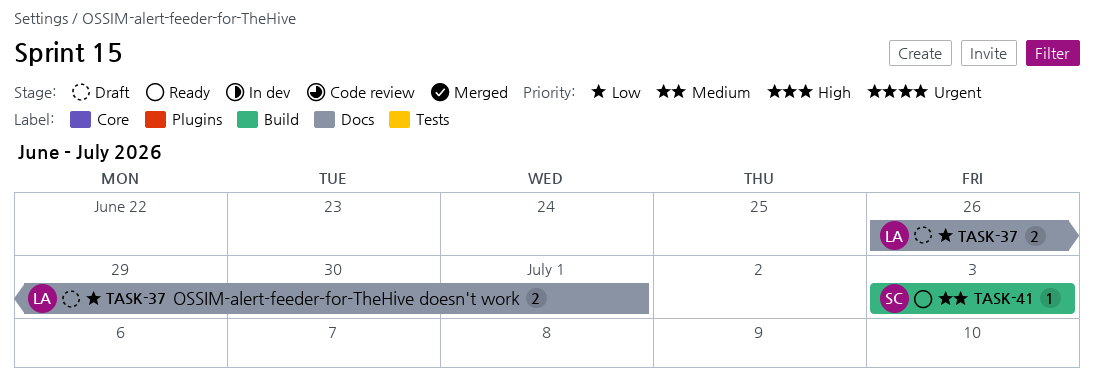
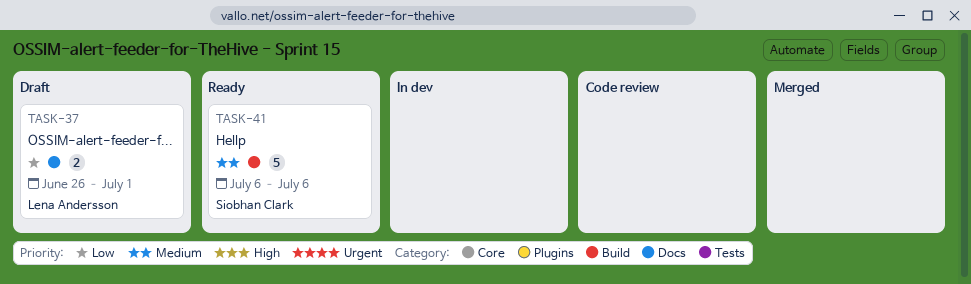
TASK-41, estimate: 1 -> 5
TASK-41, start: Jul 3 -> Jul 6
TASK-41, due: Jul 3 -> Jul 6

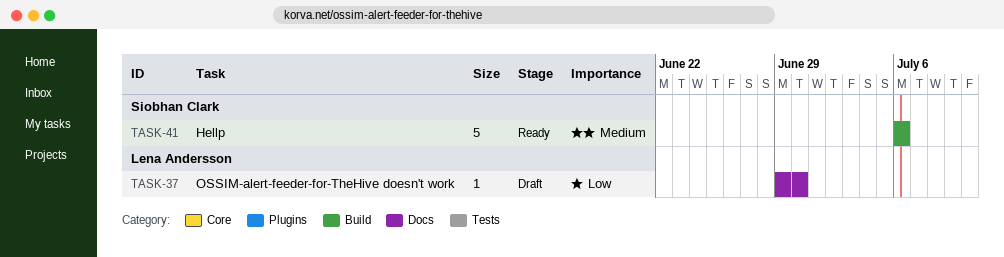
TASK-37, estimate: 2 -> 1
TASK-37, start: Jun 26 -> Jun 29
TASK-37, due: Jul 1 -> Jun 30

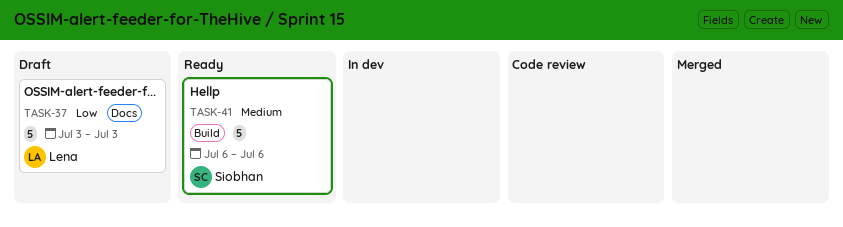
TASK-37, estimate: 1 -> 5
TASK-37, start: Jun 29 -> Jul 3
TASK-37, due: Jun 30 -> Jul 3

